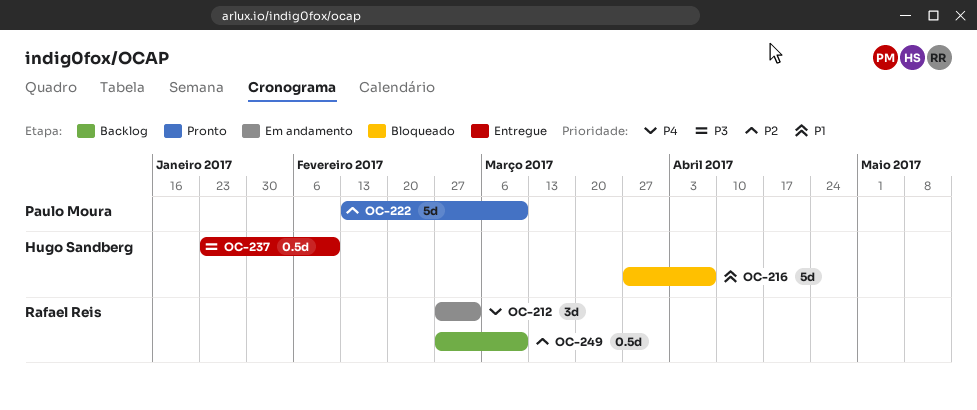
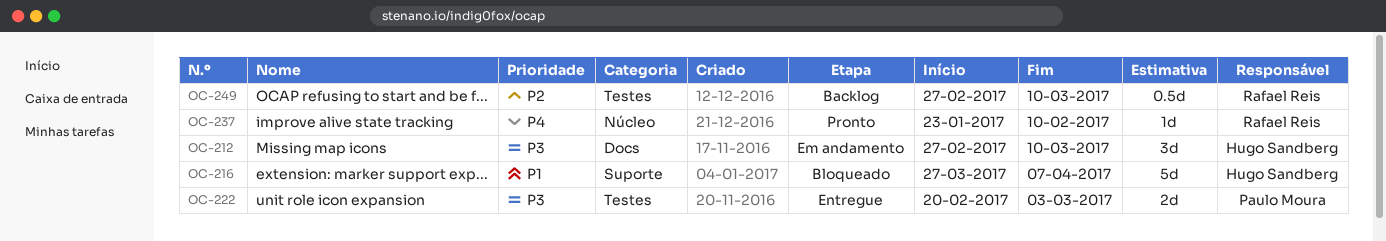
OC-212, owner: Rafael Reis -> Hugo Sandberg
OC-212, priority: P4 -> P3
OC-212, due: Mar 3 -> Mar 10
OC-222, status: Pronto -> Entregue
OC-222, priority: P2 -> P3
OC-222, estimate: 5d -> 2d
OC-222, start: Feb 13 -> Feb 20
OC-222, due: Mar 10 -> Mar 3
OC-237, status: Entregue -> Pronto
OC-237, owner: Hugo Sandberg -> Rafael Reis
OC-237, priority: P3 -> P4
OC-237, estimate: 0.5d -> 1d

